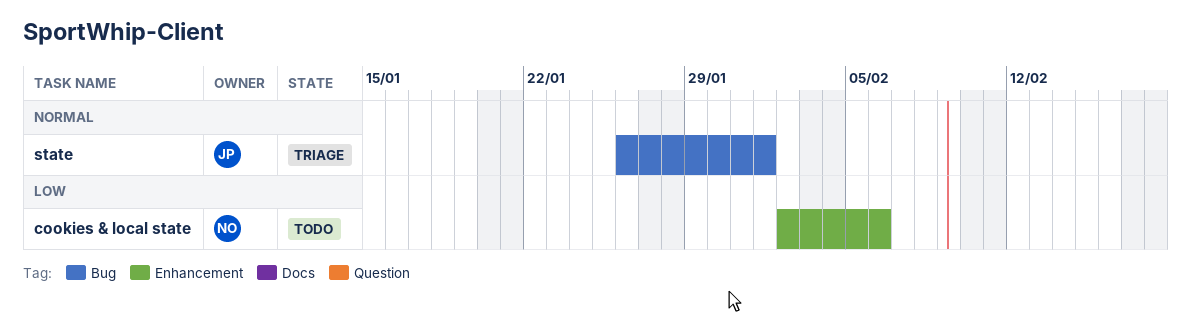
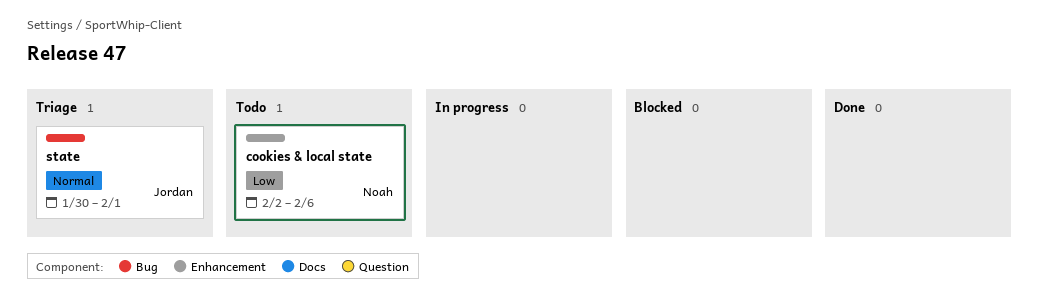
state, start: Jan 26 -> Jan 30

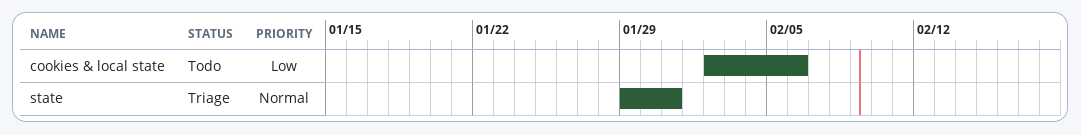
state, start: Jan 30 -> Jan 29
state, due: Feb 1 -> Jan 31

